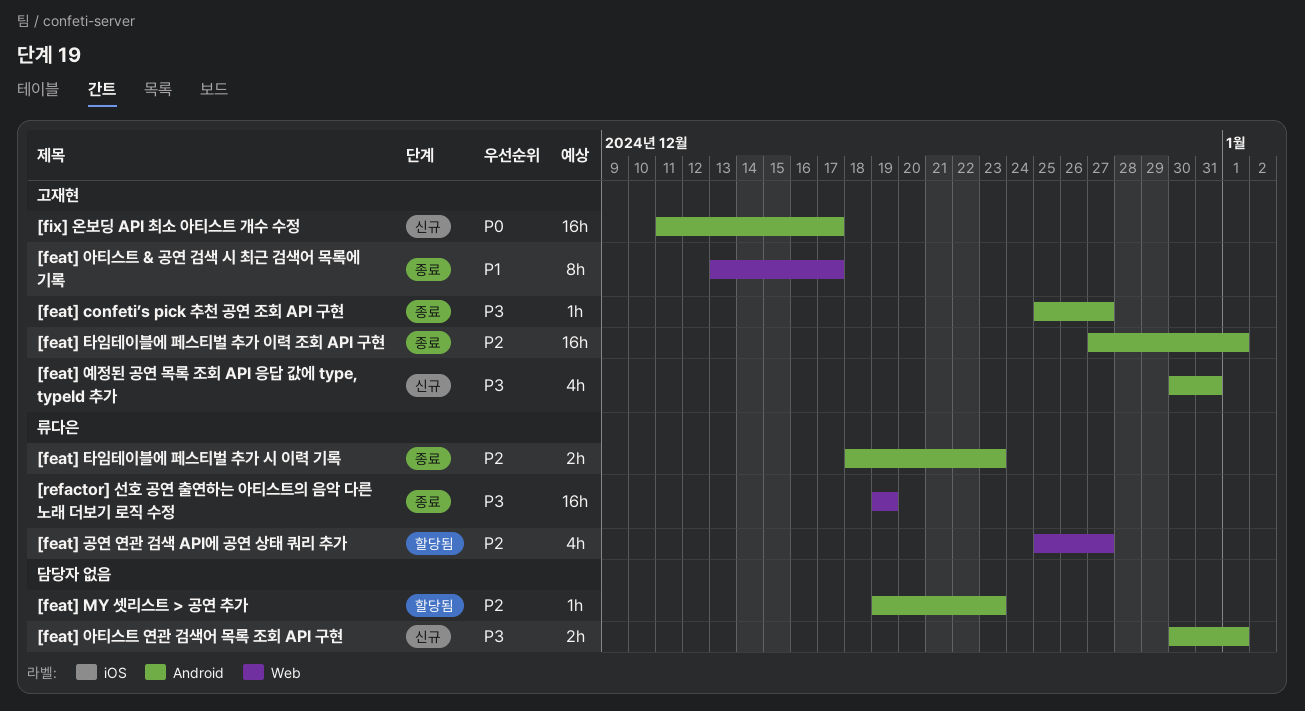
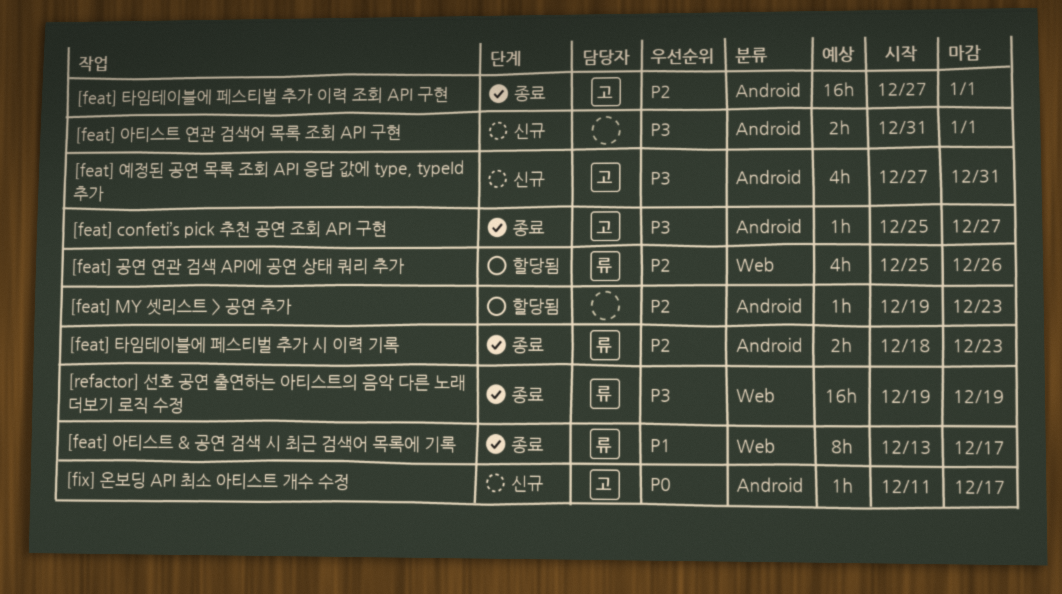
[feat] 공연 연관 검색 API에 공연 상태 쿼리 추가, due: Dec 27 -> Dec 26
[feat] 아티스트 & 공연 검색 시 최근 검색어 목록에 기록, owner: 고재현 -> 류다은
[feat] 아티스트 연관 검색어 목록 조회 API 구현, start: Dec 30 -> Dec 31
[feat] 예정된 공연 목록 조회 API 응답 값에 type, typeId 추가, start: Dec 30 -> Dec 27
[fix] 온보딩 API 최소 아티스트 개수 수정, estimate: 16h -> 1h

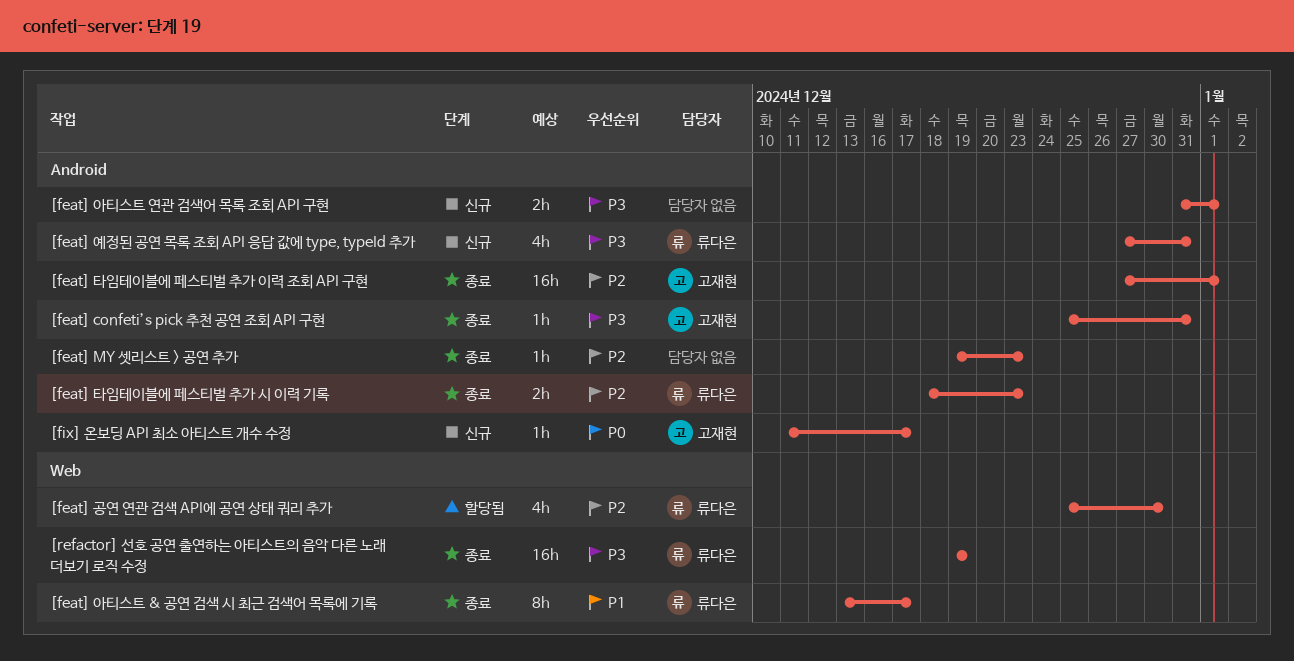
[feat] confeti’s pick 추천 공연 조회 API 구현, due: Dec 27 -> Dec 31
[feat] MY 셋리스트 > 공연 추가, status: 할당됨 -> 종료
[feat] 공연 연관 검색 API에 공연 상태 쿼리 추가, due: Dec 26 -> Dec 30
[feat] 예정된 공연 목록 조회 API 응답 값에 type, typeId 추가, owner: 고재현 -> 류다은

